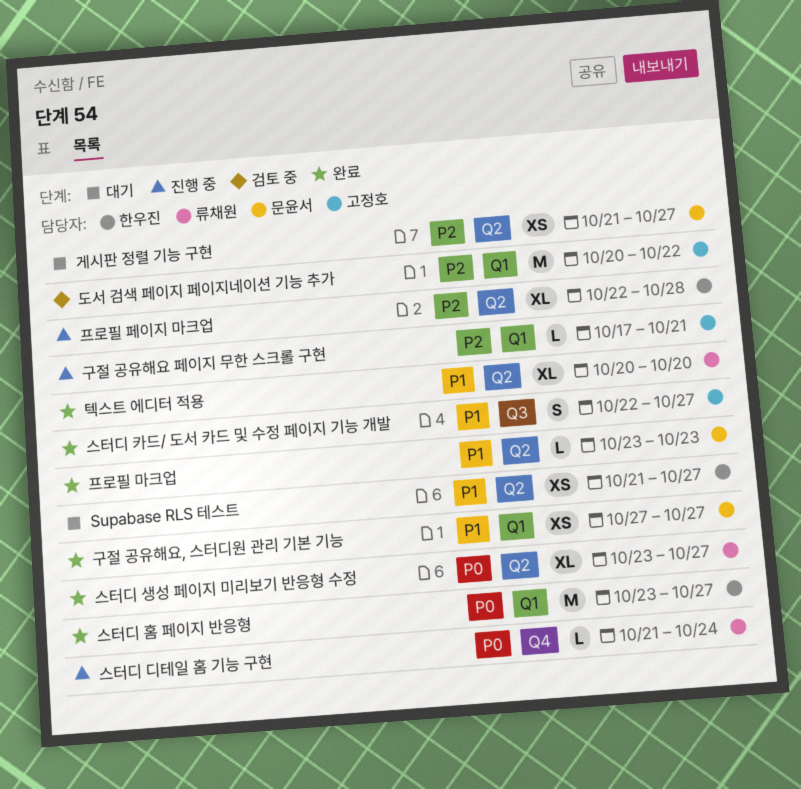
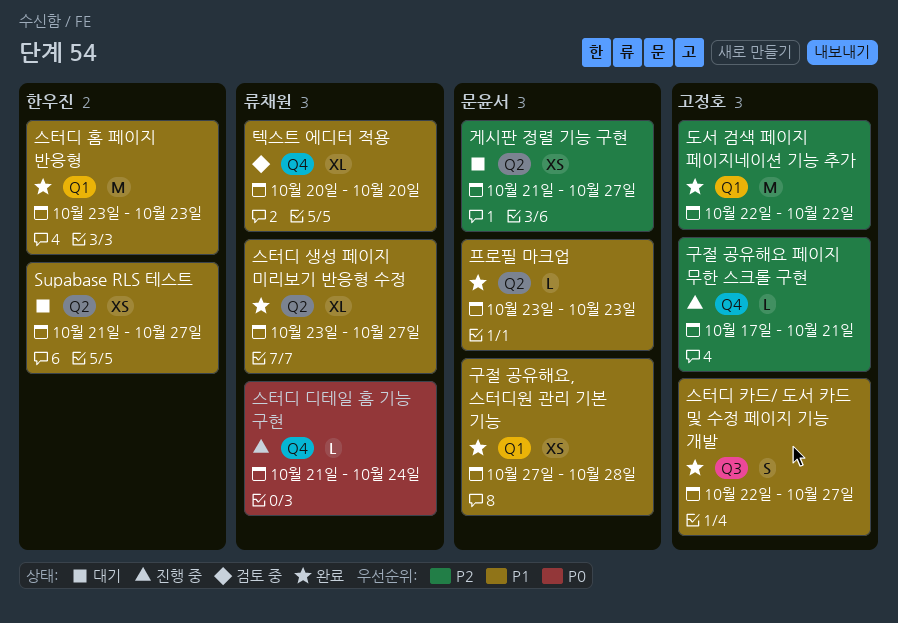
구절 공유해요 페이지 무한 스크롤 구현, label: Q1 -> Q4
구절 공유해요, 스터디원 관리 기본 기능, due: Oct 27 -> Oct 28
도서 검색 페이지 페이지네이션 기능 추가, status: 검토 중 -> 완료
도서 검색 페이지 페이지네이션 기능 추가, start: Oct 20 -> Oct 22
스터디 생성 페이지 미리보기 반응형 수정, priority: P0 -> P1
스터디 홈 페이지 반응형, priority: P0 -> P1
스터디 홈 페이지 반응형, due: Oct 27 -> Oct 23
텍스트 에디터 적용, status: 완료 -> 검토 중
텍스트 에디터 적용, label: Q2 -> Q4
프로필 페이지 마크업: present -> none

